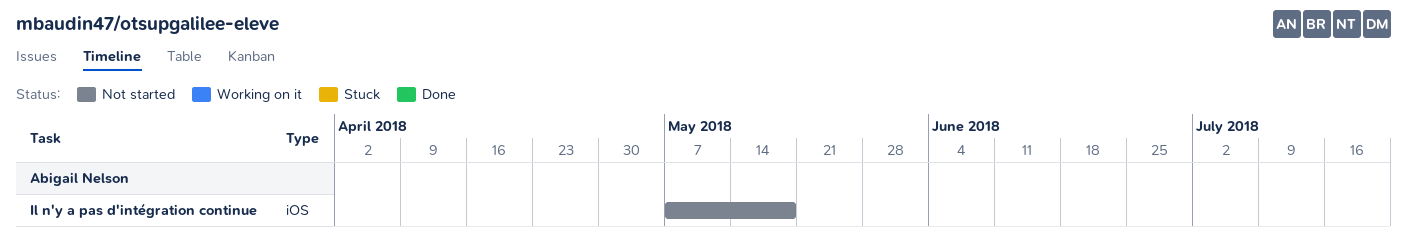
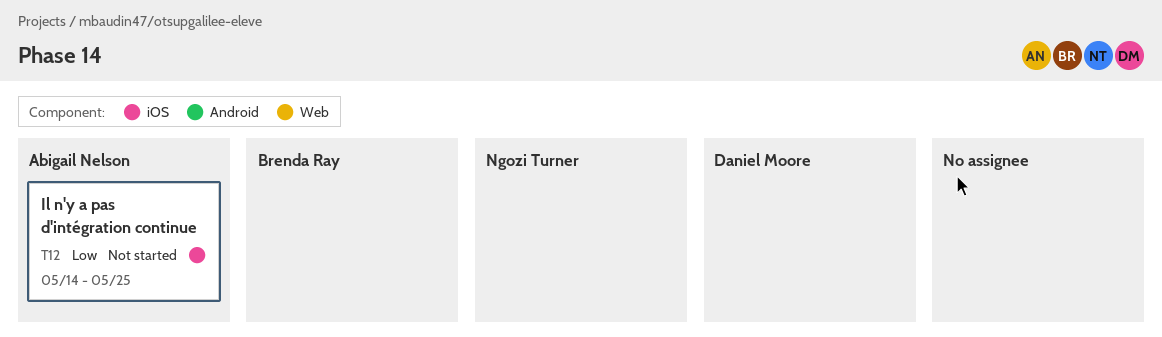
Il n'y a pas d'intégration continue, start: May 7 -> May 14
Il n'y a pas d'intégration continue, due: May 18 -> May 25

